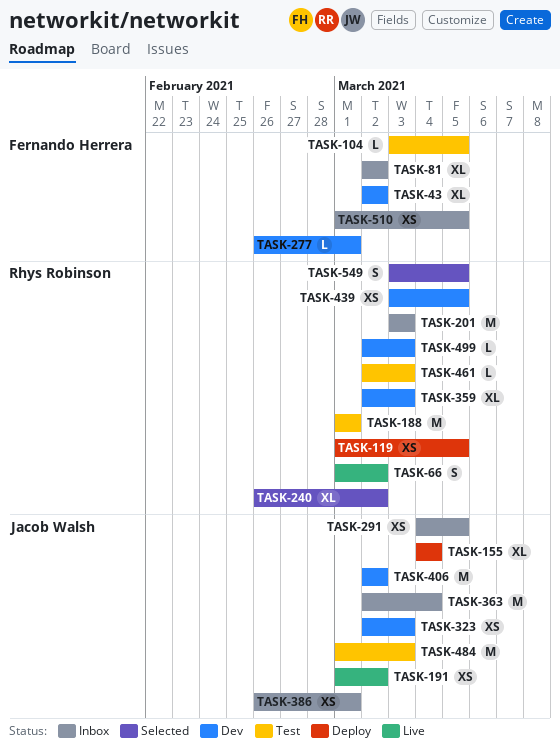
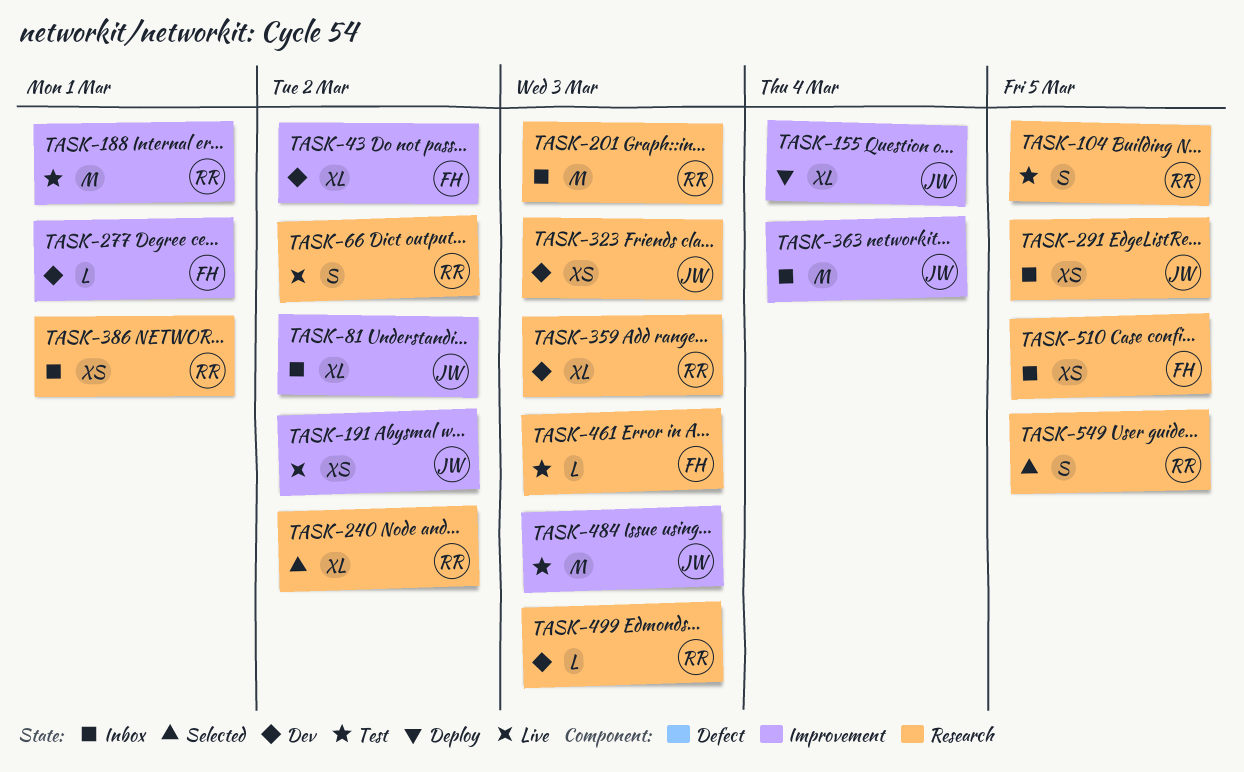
TASK-81, owner: Fernando Herrera -> Jacob Walsh
TASK-104, owner: Fernando Herrera -> Rhys Robinson
TASK-104, estimate: L -> S
TASK-119: present -> none
TASK-386, owner: Jacob Walsh -> Rhys Robinson
TASK-406: present -> none
TASK-439: present -> none
TASK-461, owner: Rhys Robinson -> Fernando Herrera

